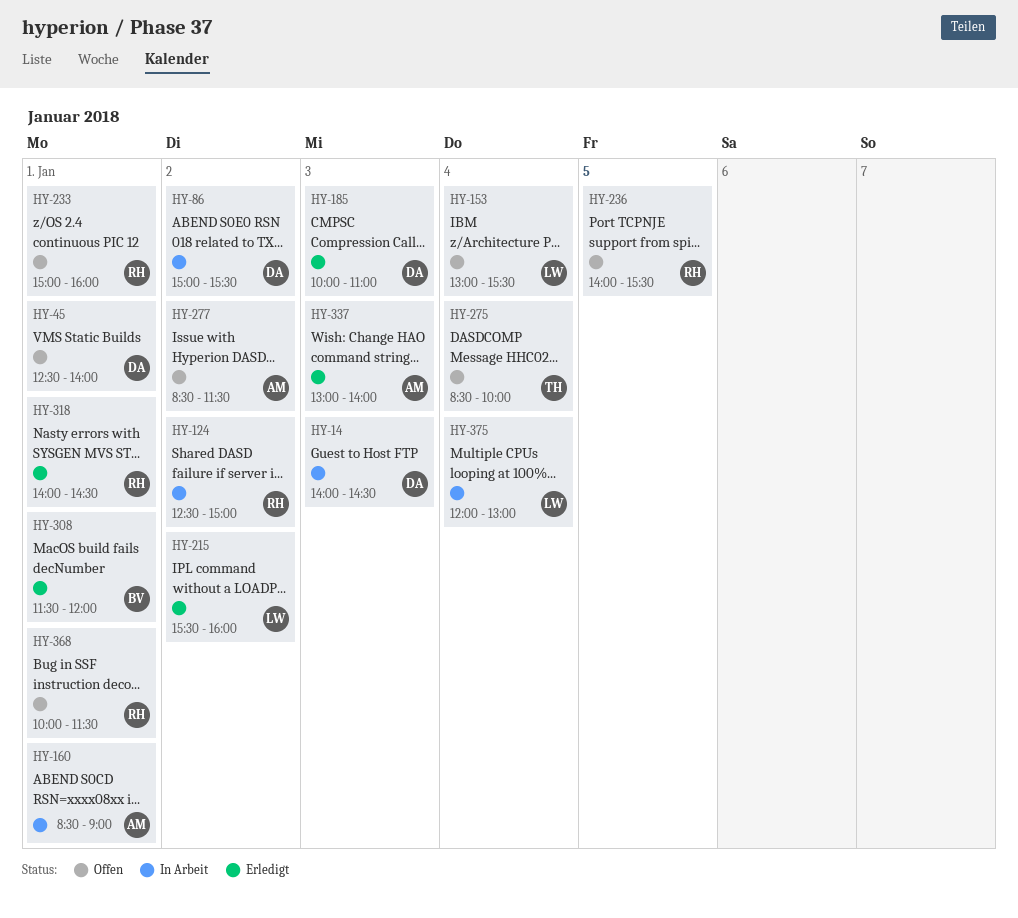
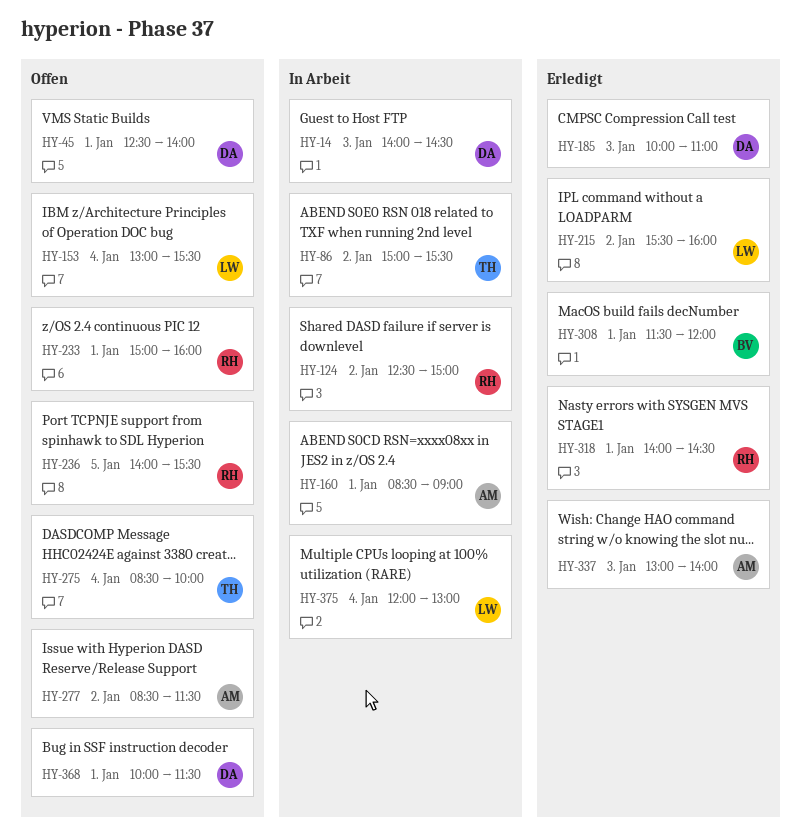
HY-86, owner: DA -> TH
HY-368, owner: RH -> DA

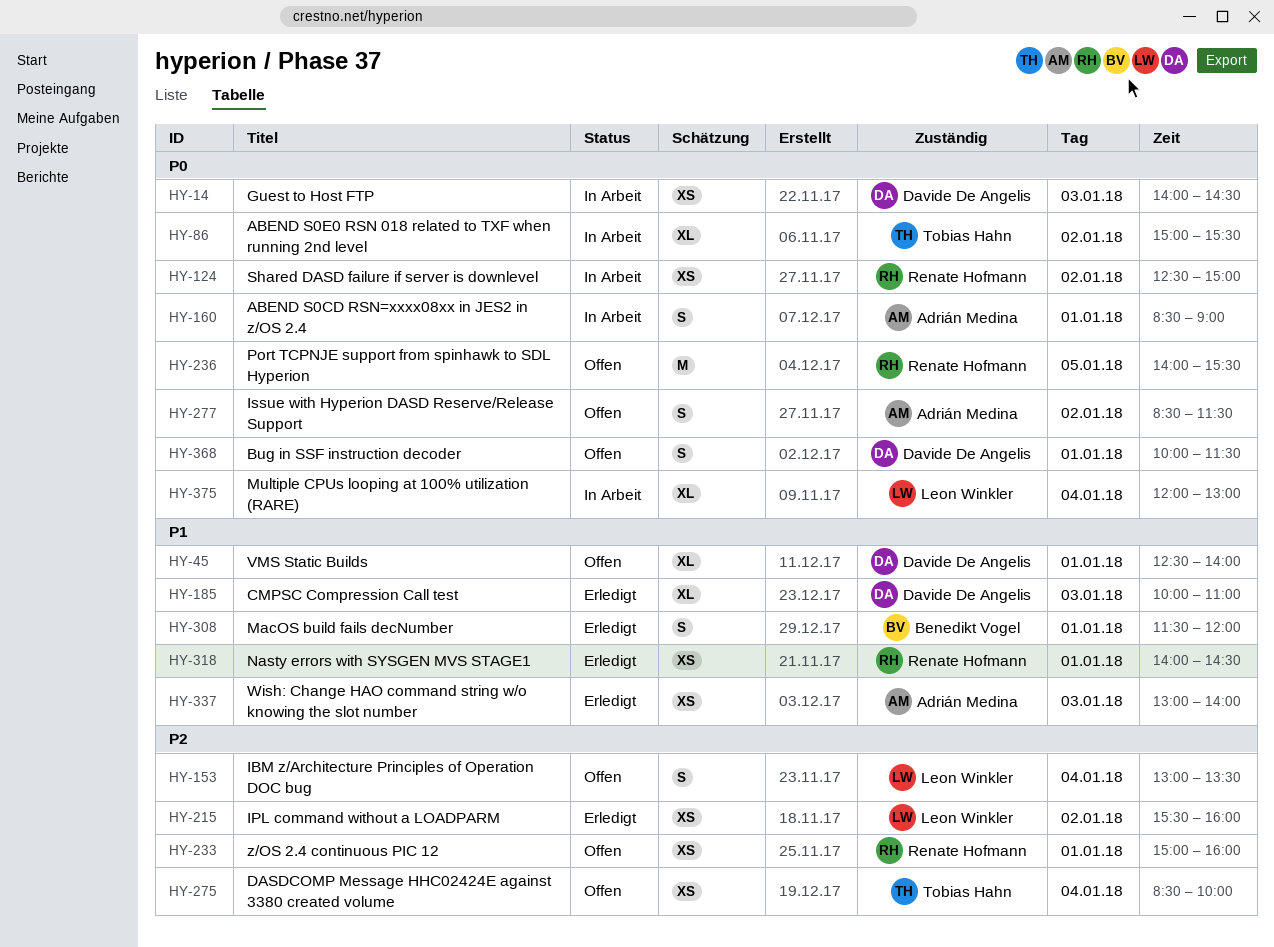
HY-153, ends: 15:30 -> 13:30

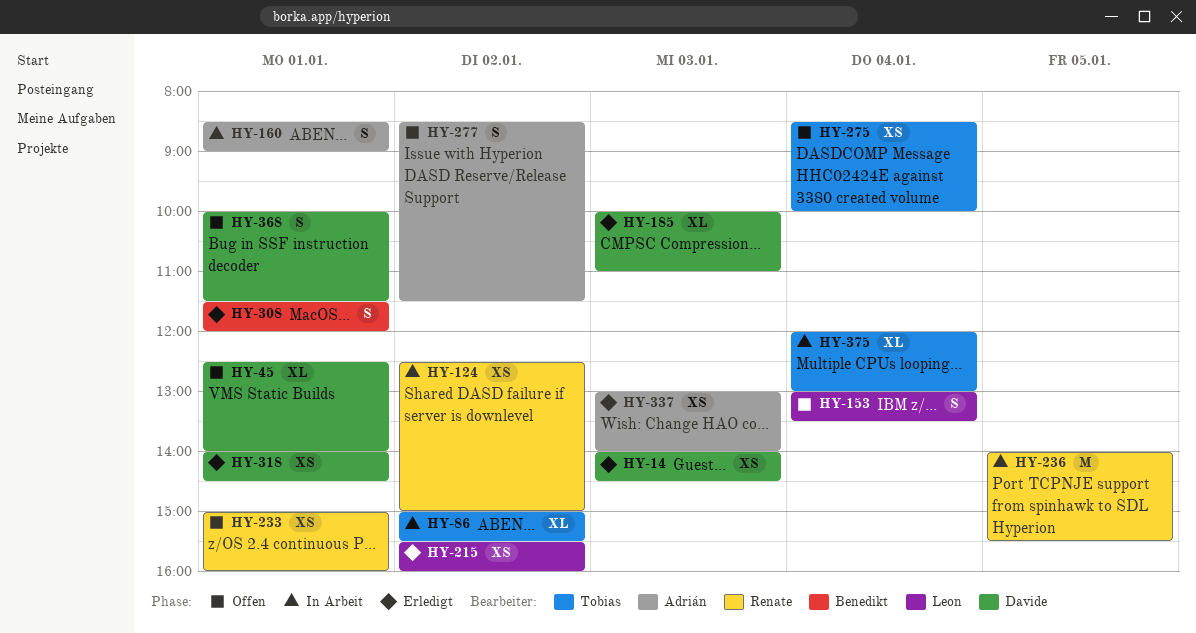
HY-14, status: In Arbeit -> Erledigt
HY-236, status: Offen -> In Arbeit
HY-318, owner: Renate Hofmann -> Davide De Angelis
HY-375, owner: Leon Winkler -> Tobias Hahn

